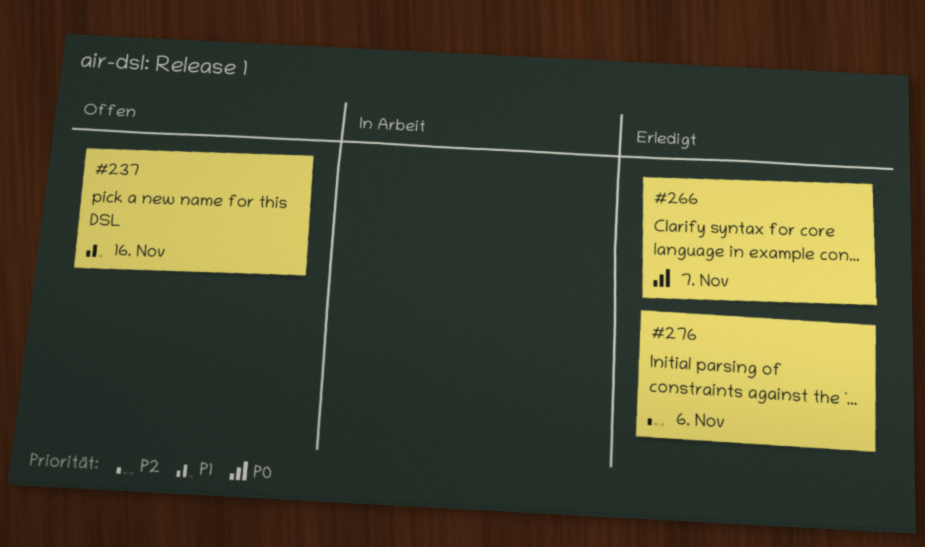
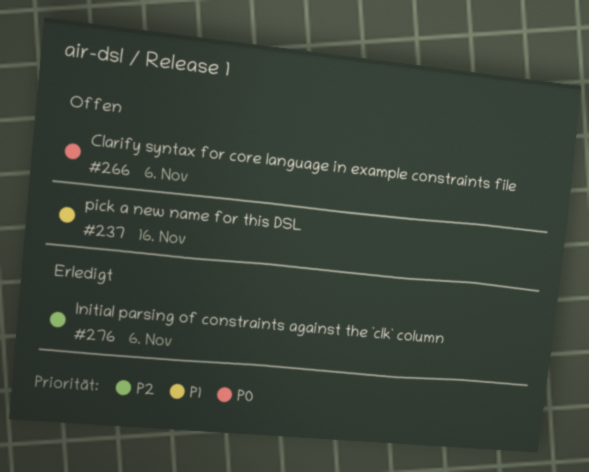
#266, status: Erledigt -> Offen
#266, due: Nov 7 -> Nov 6

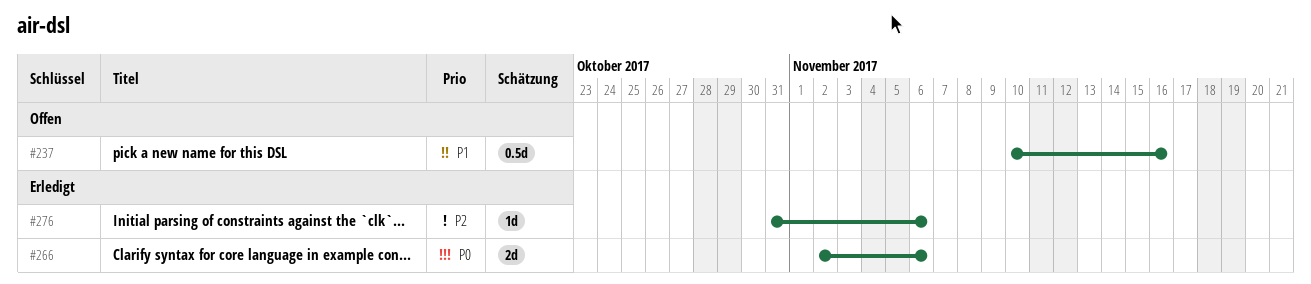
#266, status: Offen -> Erledigt

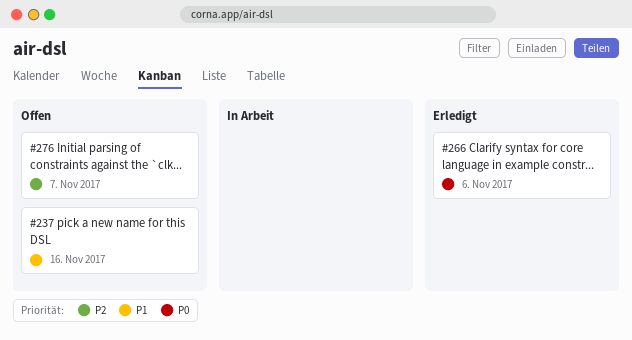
#276, status: Erledigt -> Offen
#276, due: Nov 6 -> Nov 7

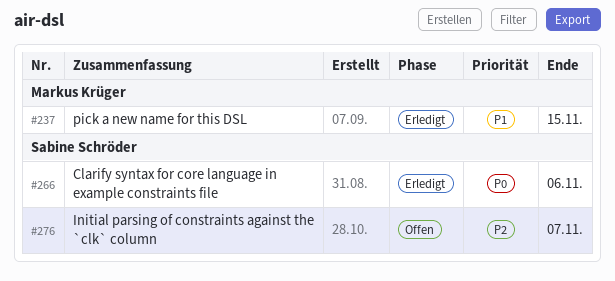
#237, status: Offen -> Erledigt
#237, due: Nov 16 -> Nov 15

